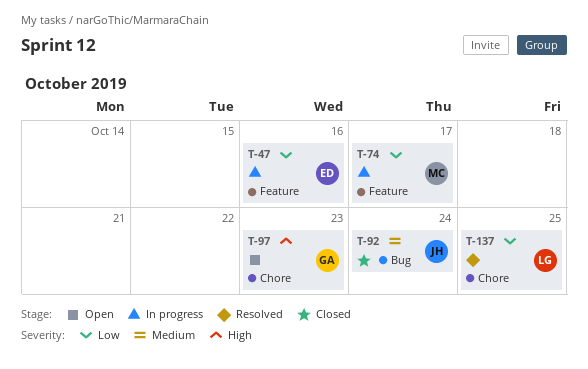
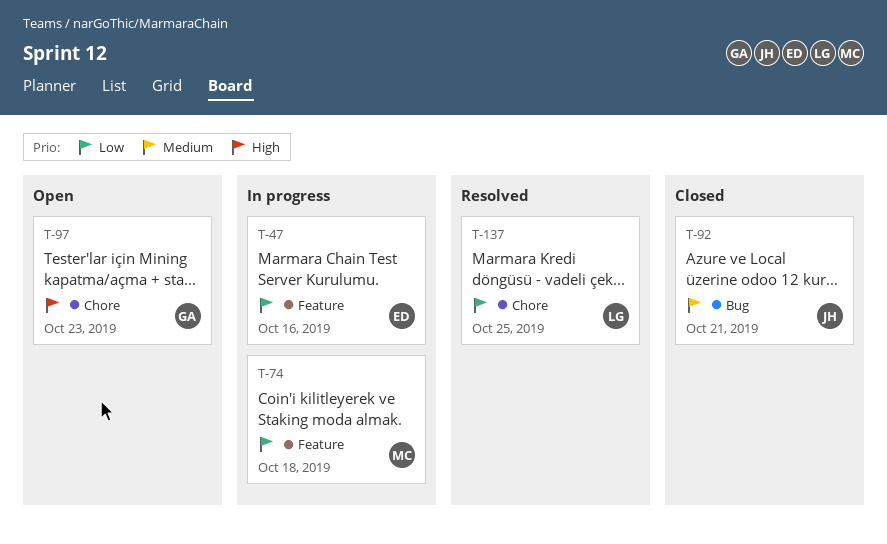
T-74, due: Oct 17 -> Oct 18
T-92, due: Oct 24 -> Oct 21

